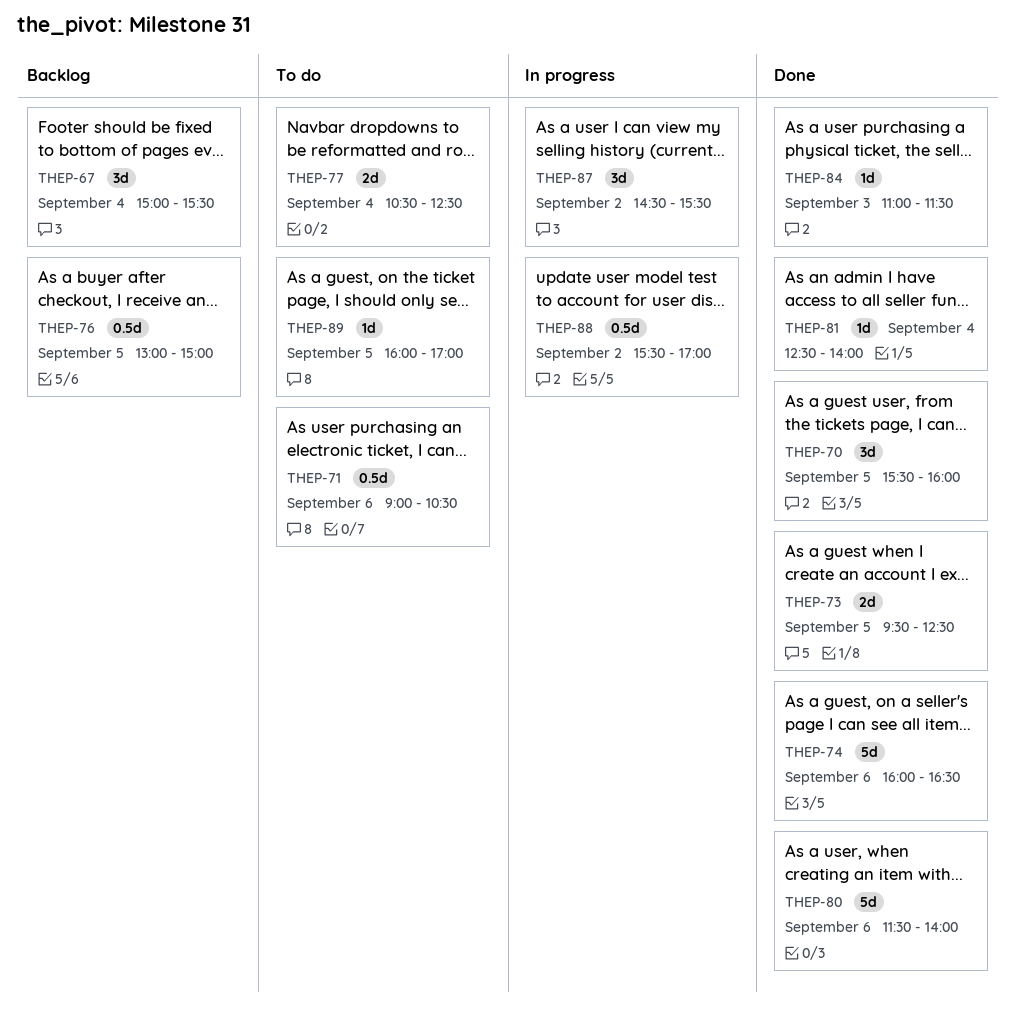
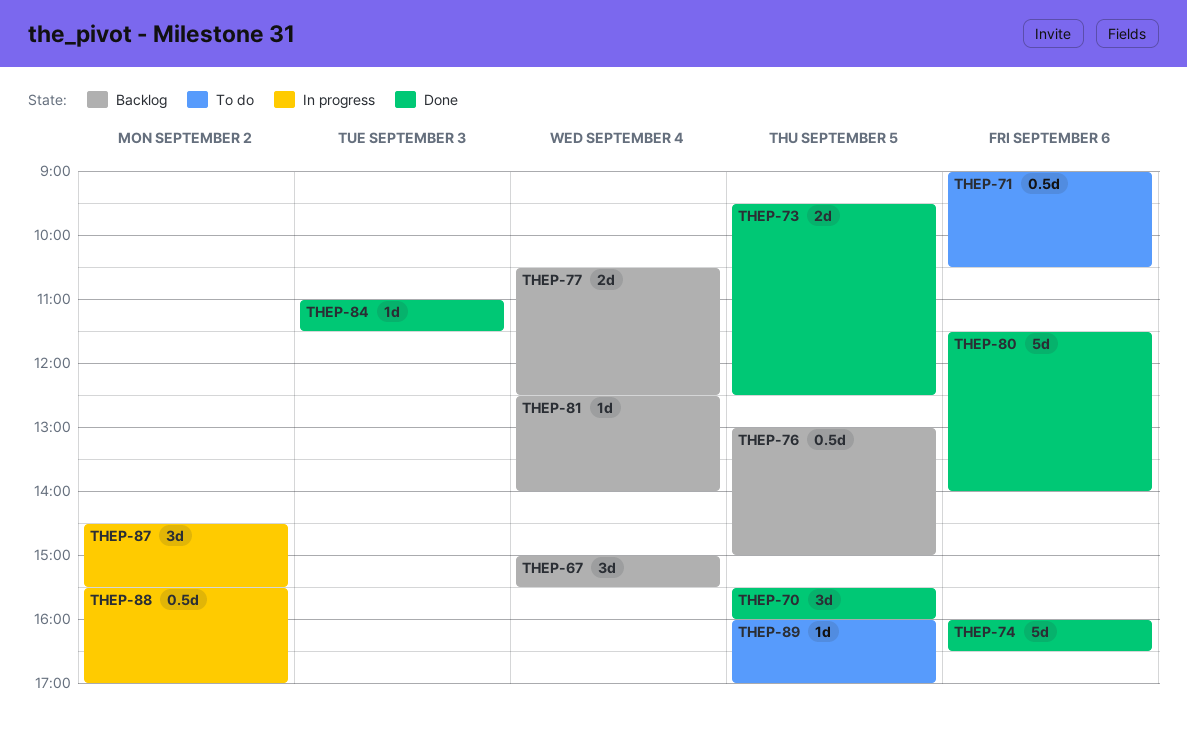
THEP-77, status: To do -> Backlog
THEP-81, status: Done -> Backlog

